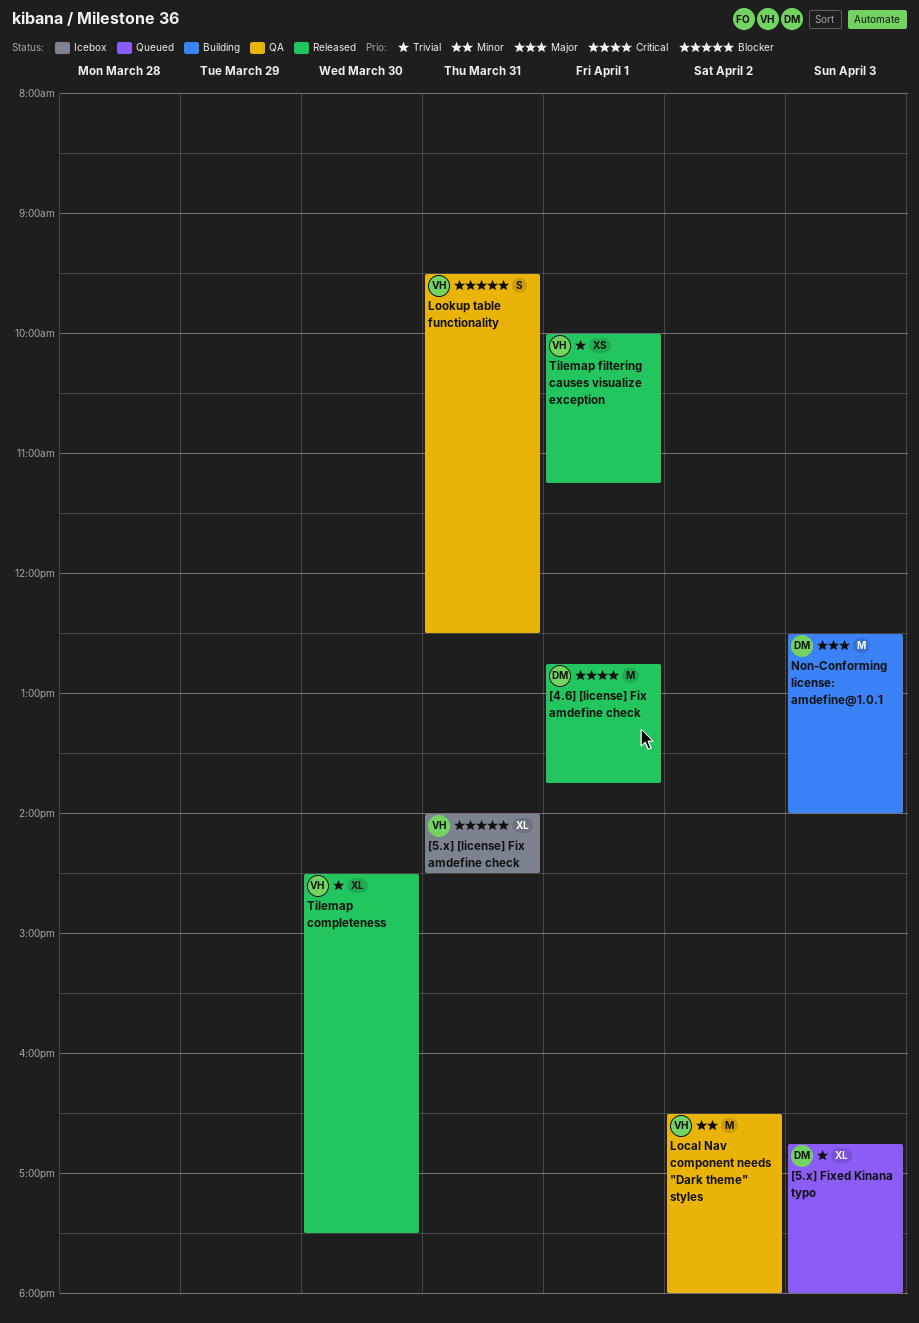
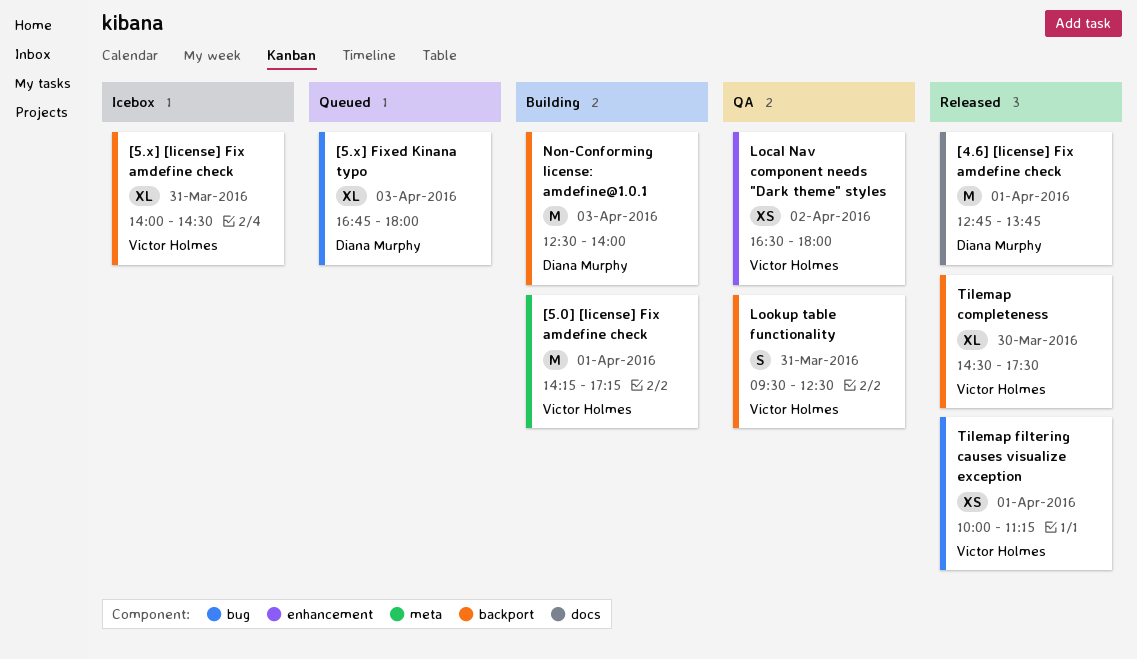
[5.0] [license] Fix amdefine check: none -> present
Local Nav component needs "Dark theme" styles, estimate: M -> XS

